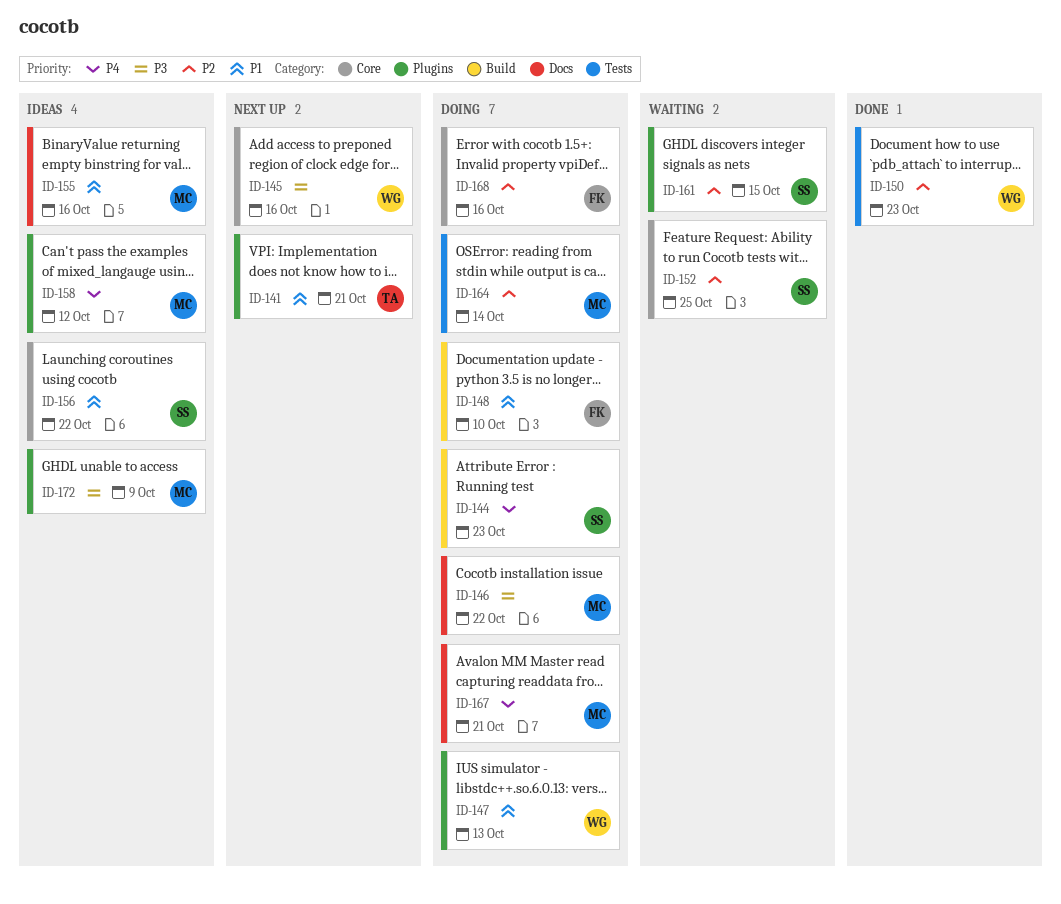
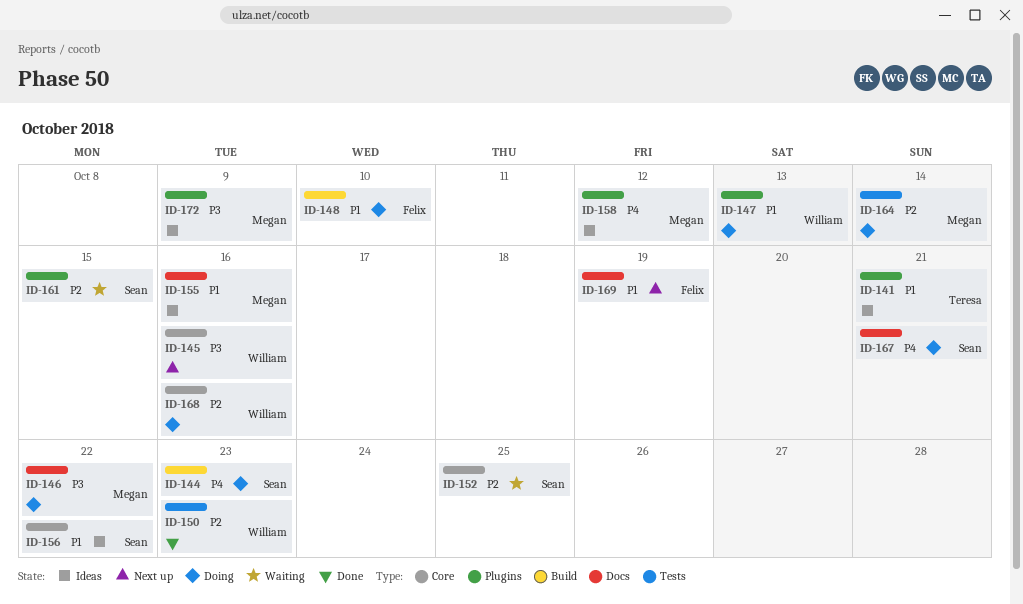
ID-141, status: Next up -> Ideas
ID-167, owner: Megan -> Sean
ID-168, owner: Felix -> William
ID-169: none -> present

